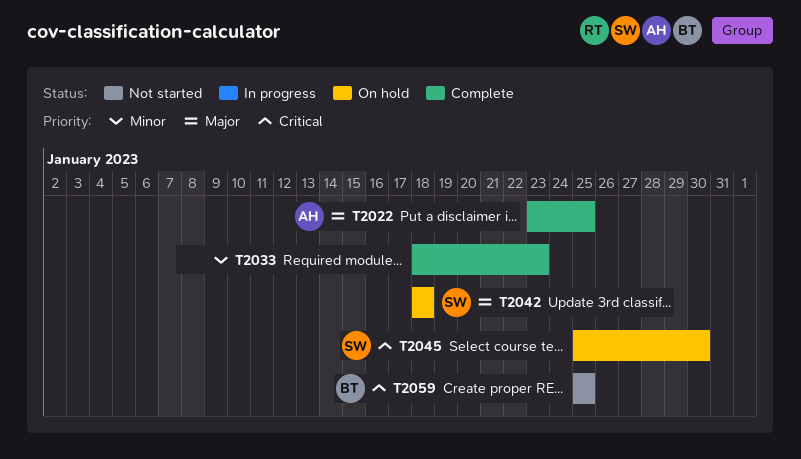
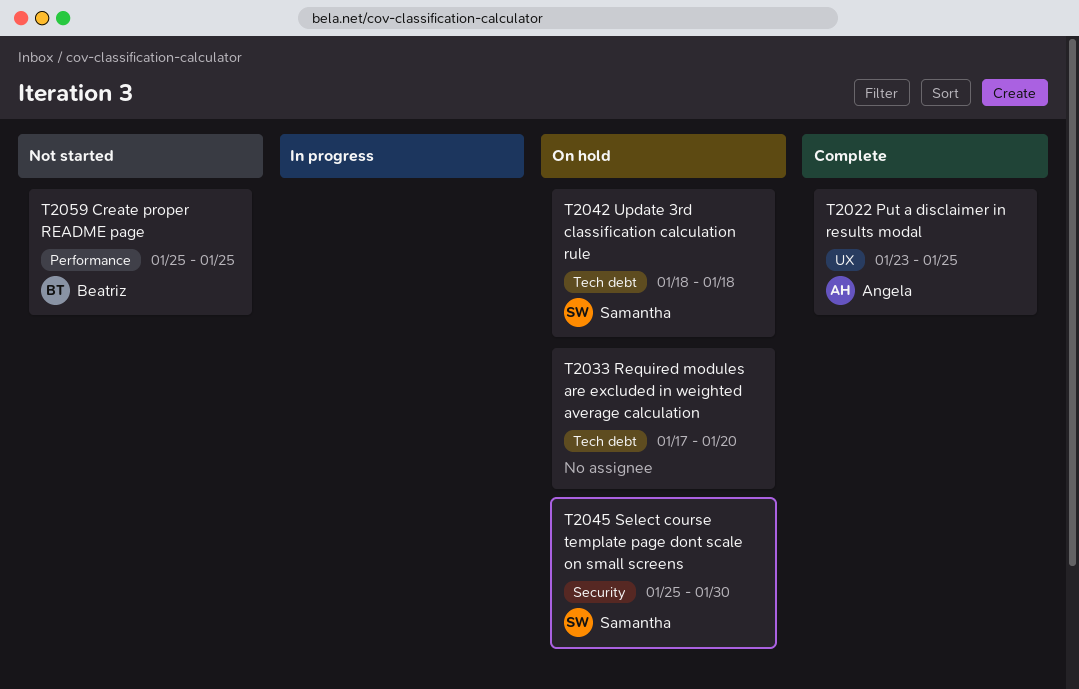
T2033, status: Complete -> On hold
T2033, start: Jan 18 -> Jan 17
T2033, due: Jan 23 -> Jan 20

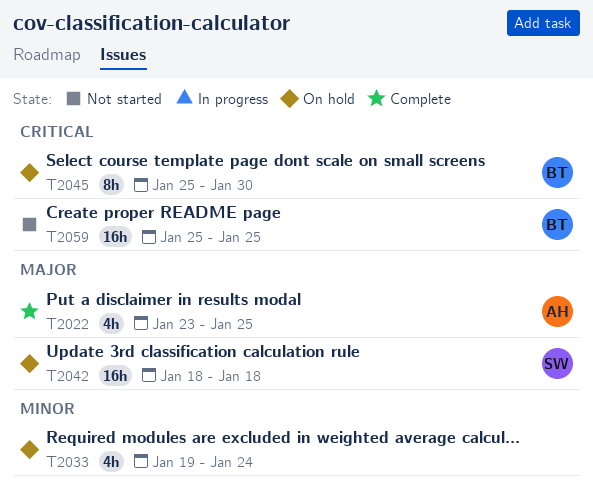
T2033, start: Jan 17 -> Jan 19
T2033, due: Jan 20 -> Jan 24
T2045, owner: Samantha -> Beatriz

